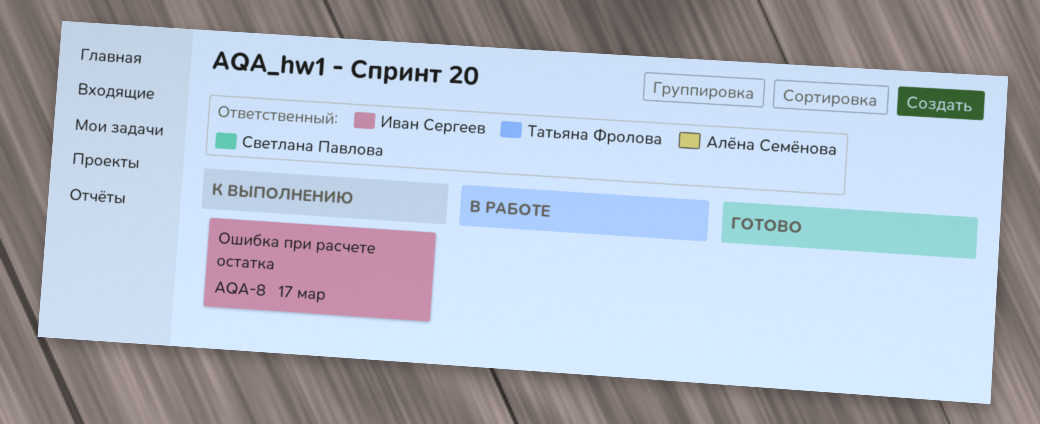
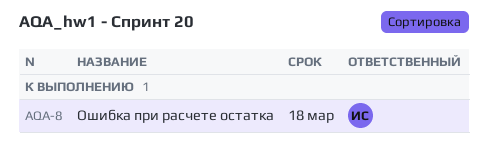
AQA-8, due: Mar 17 -> Mar 18

